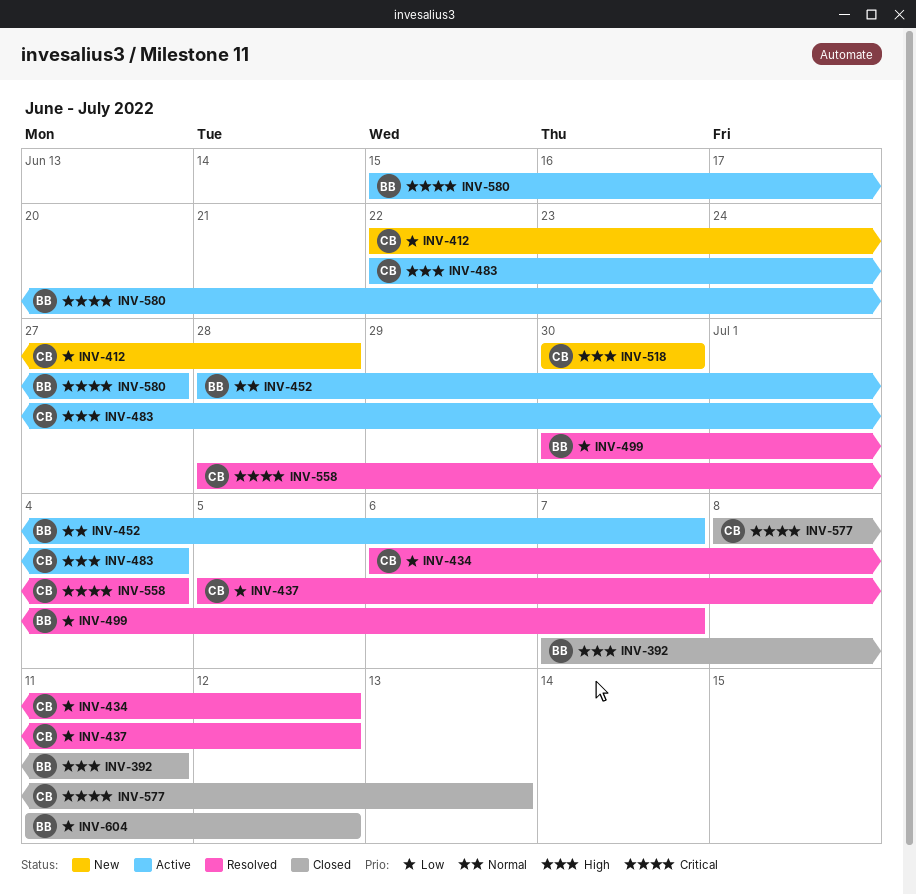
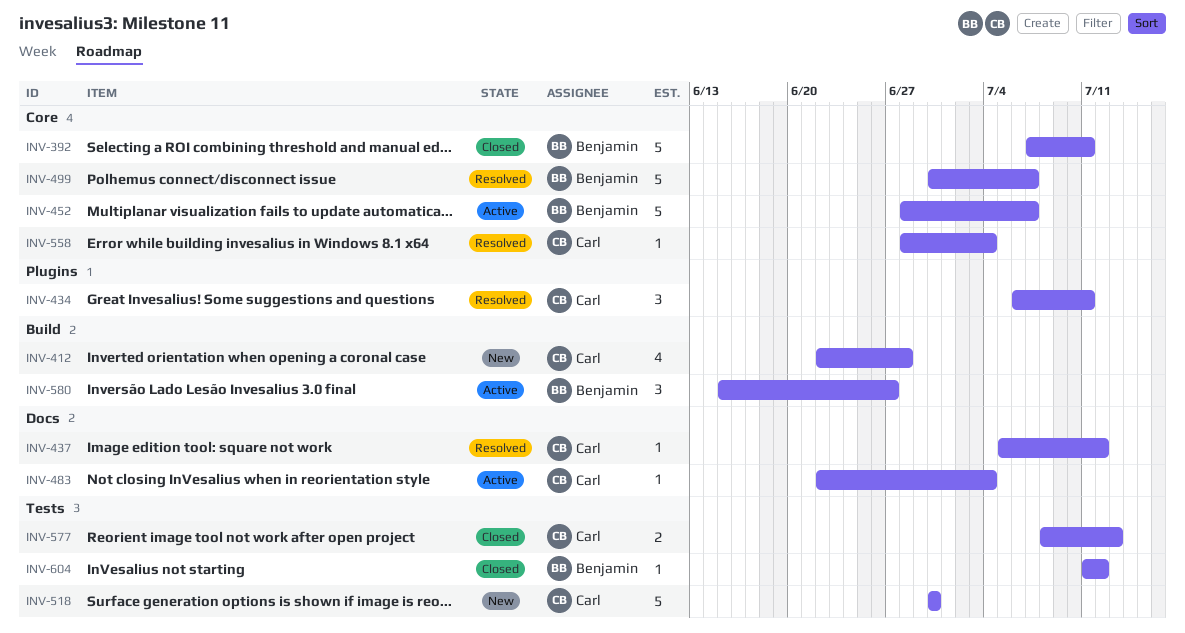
INV-434, due: Jul 12 -> Jul 11

